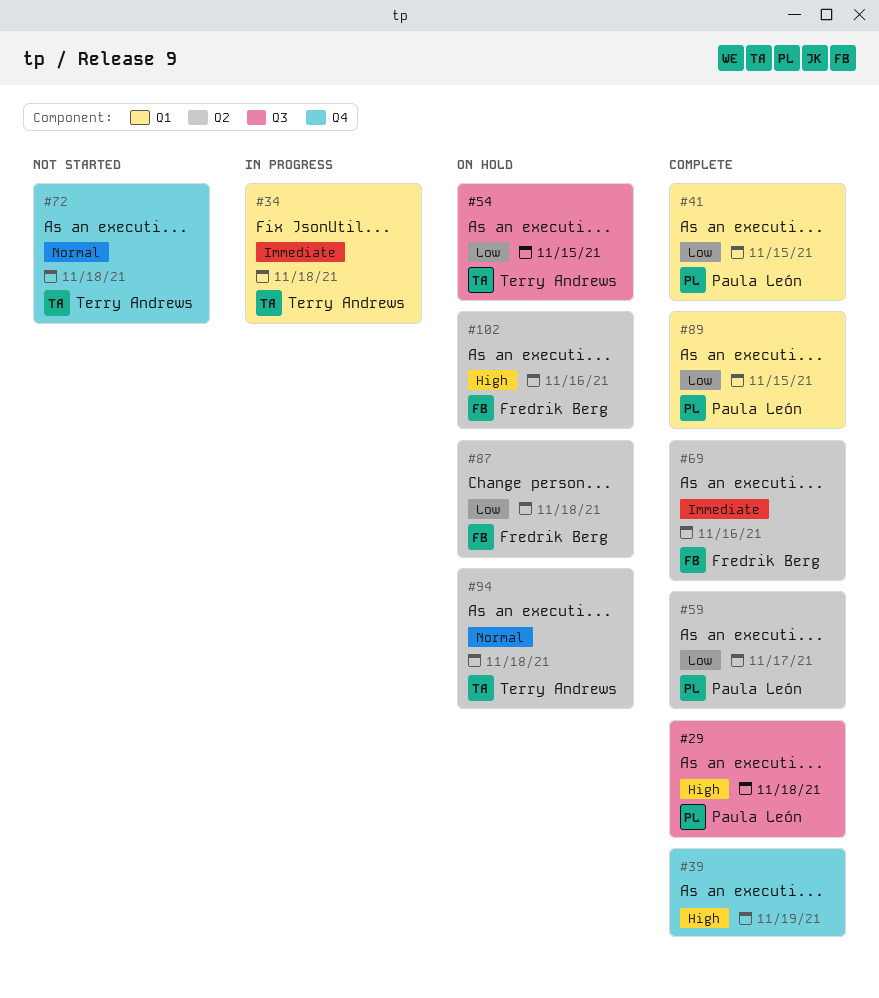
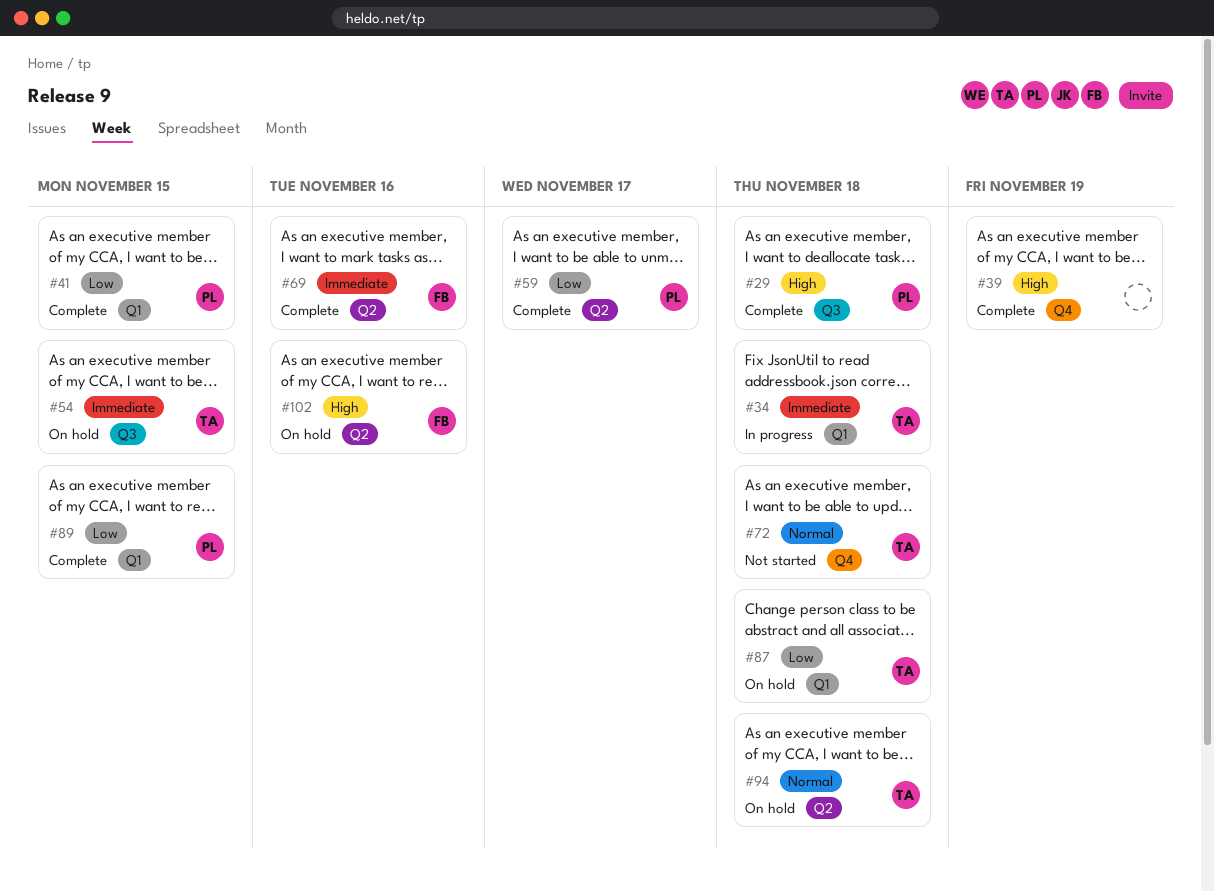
#54, priority: Low -> Immediate
#87, owner: Fredrik Berg -> Terry Andrews
#87, label: Q2 -> Q1

